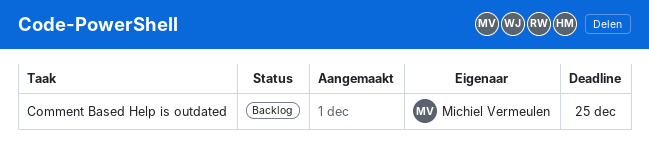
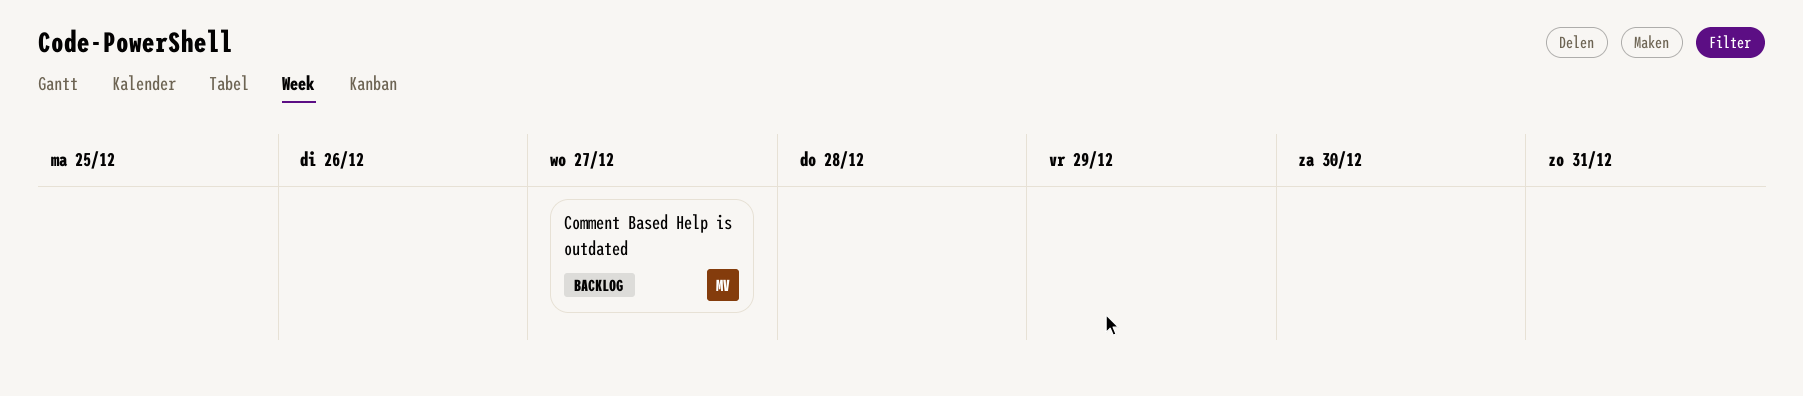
Comment Based Help is outdated, due: Dec 25 -> Dec 27

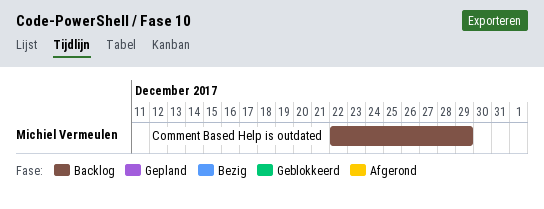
Comment Based Help is outdated, due: Dec 27 -> Dec 29

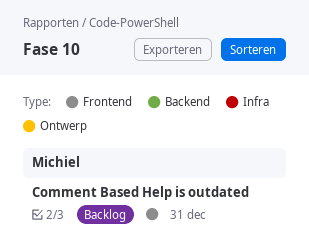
Comment Based Help is outdated, due: Dec 29 -> Dec 31

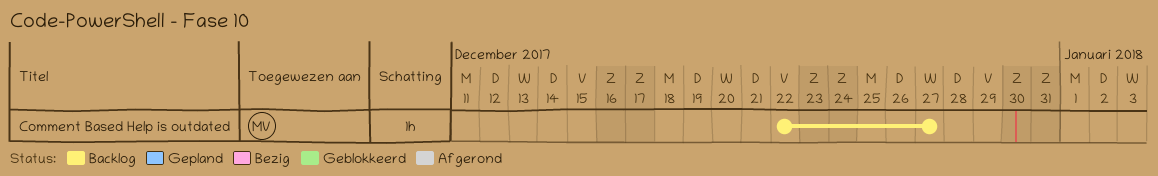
Comment Based Help is outdated, due: Dec 31 -> Dec 27

